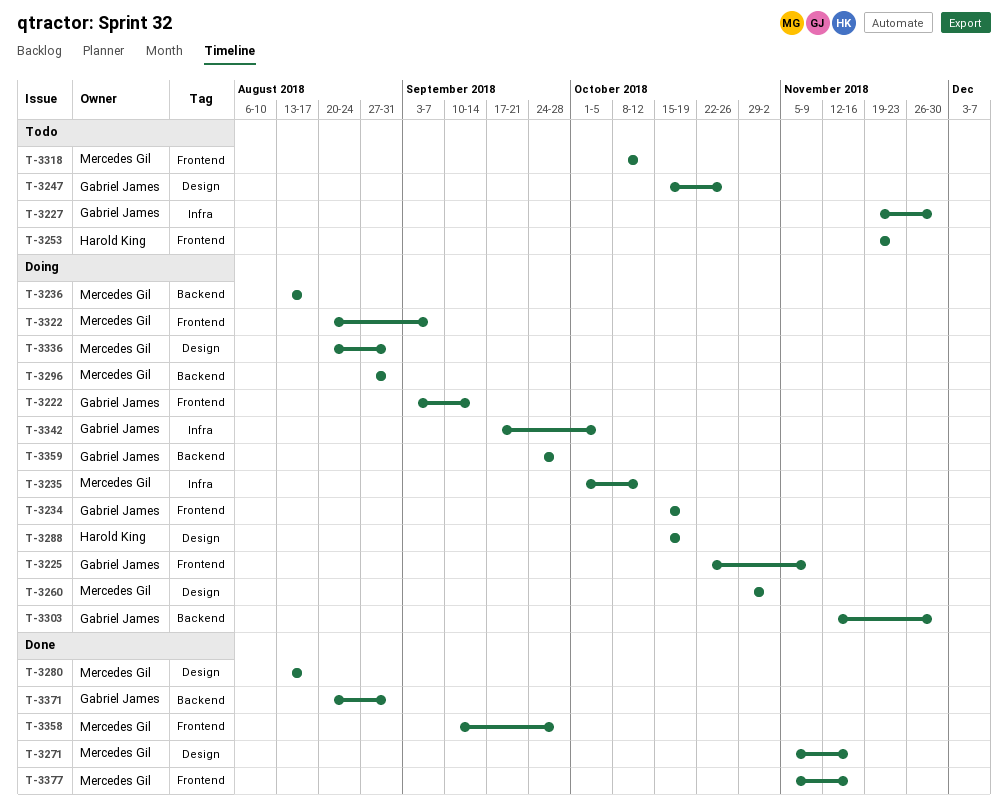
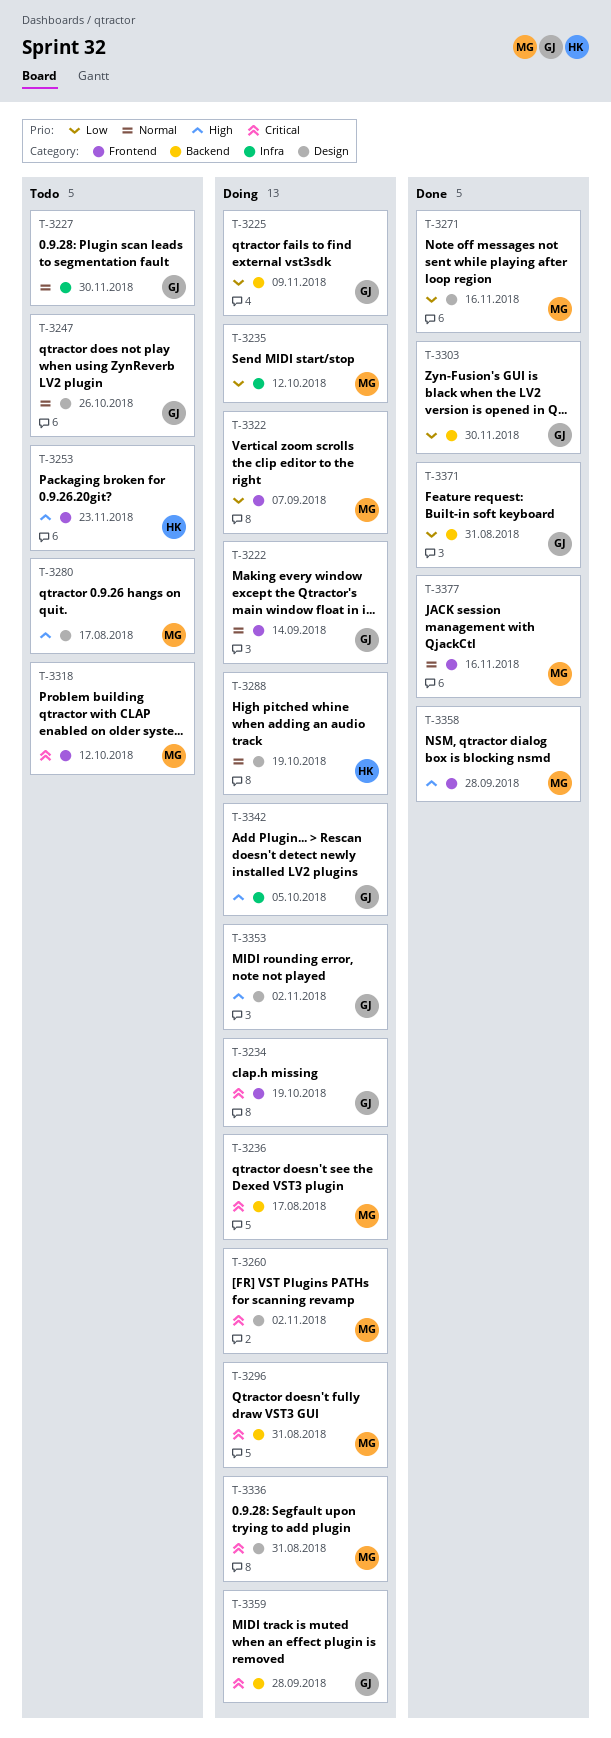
T-3225, label: Frontend -> Backend
T-3280, status: Done -> Todo
T-3303, status: Doing -> Done
T-3353: none -> present

